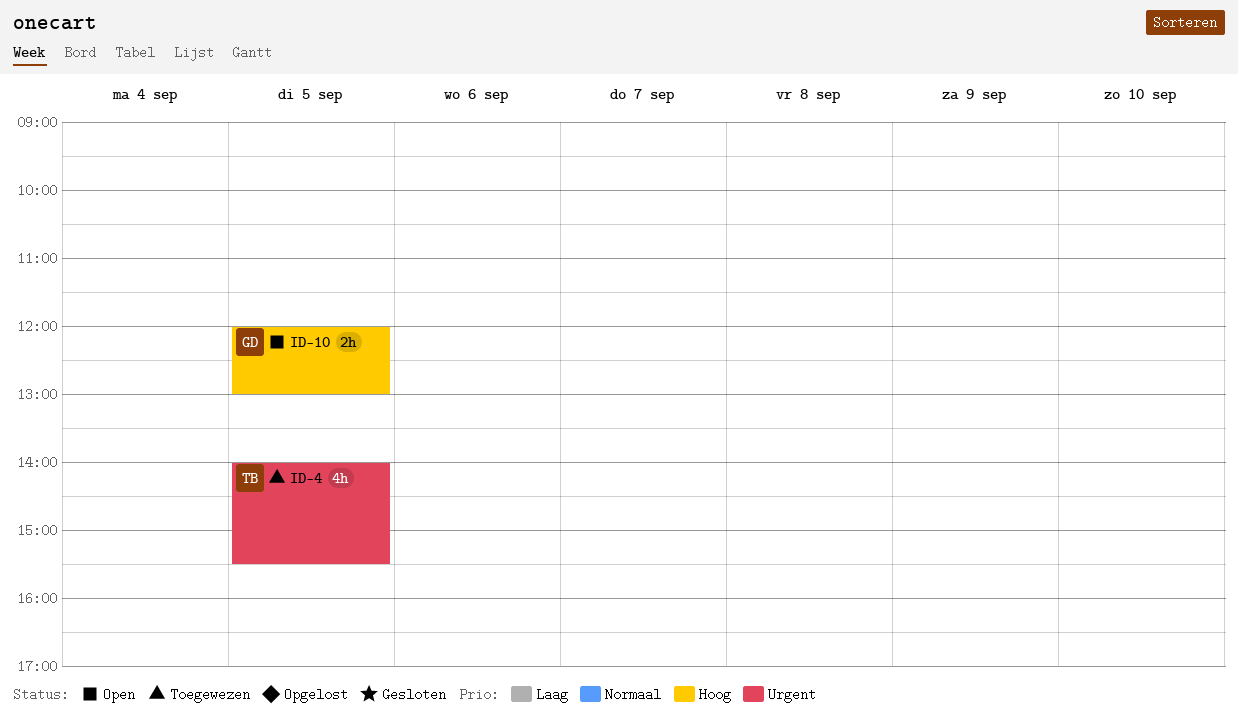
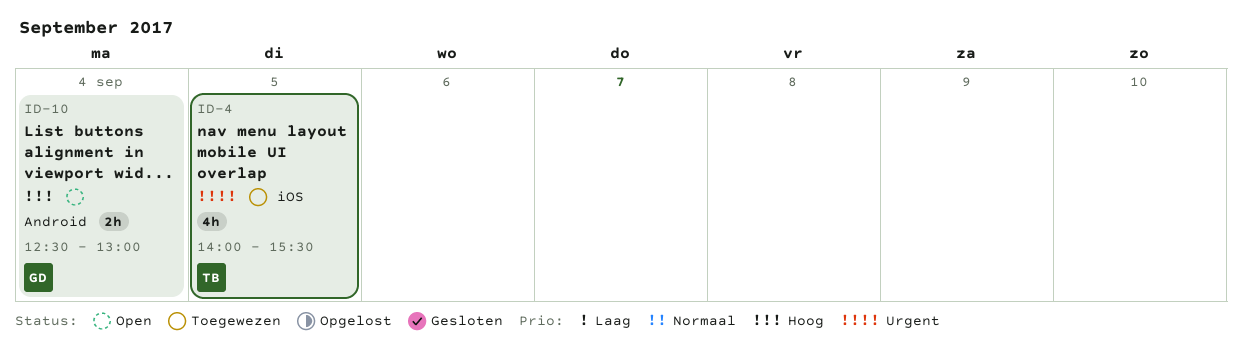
ID-10, day: Sep 5 -> Sep 4
ID-10, begins: 12:00 -> 12:30

